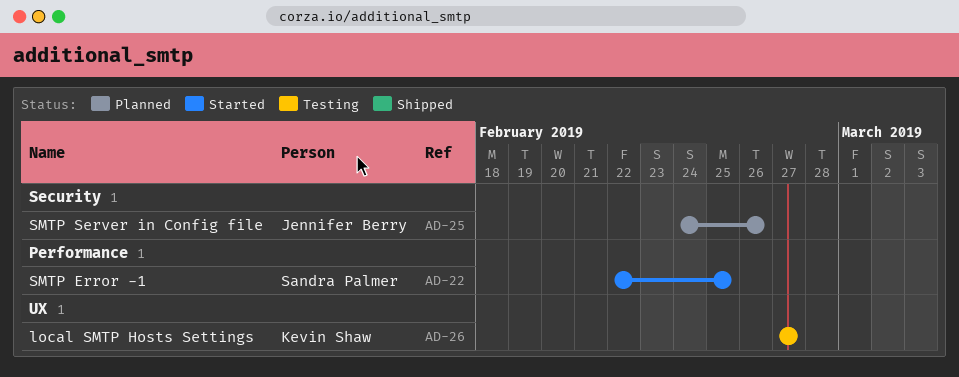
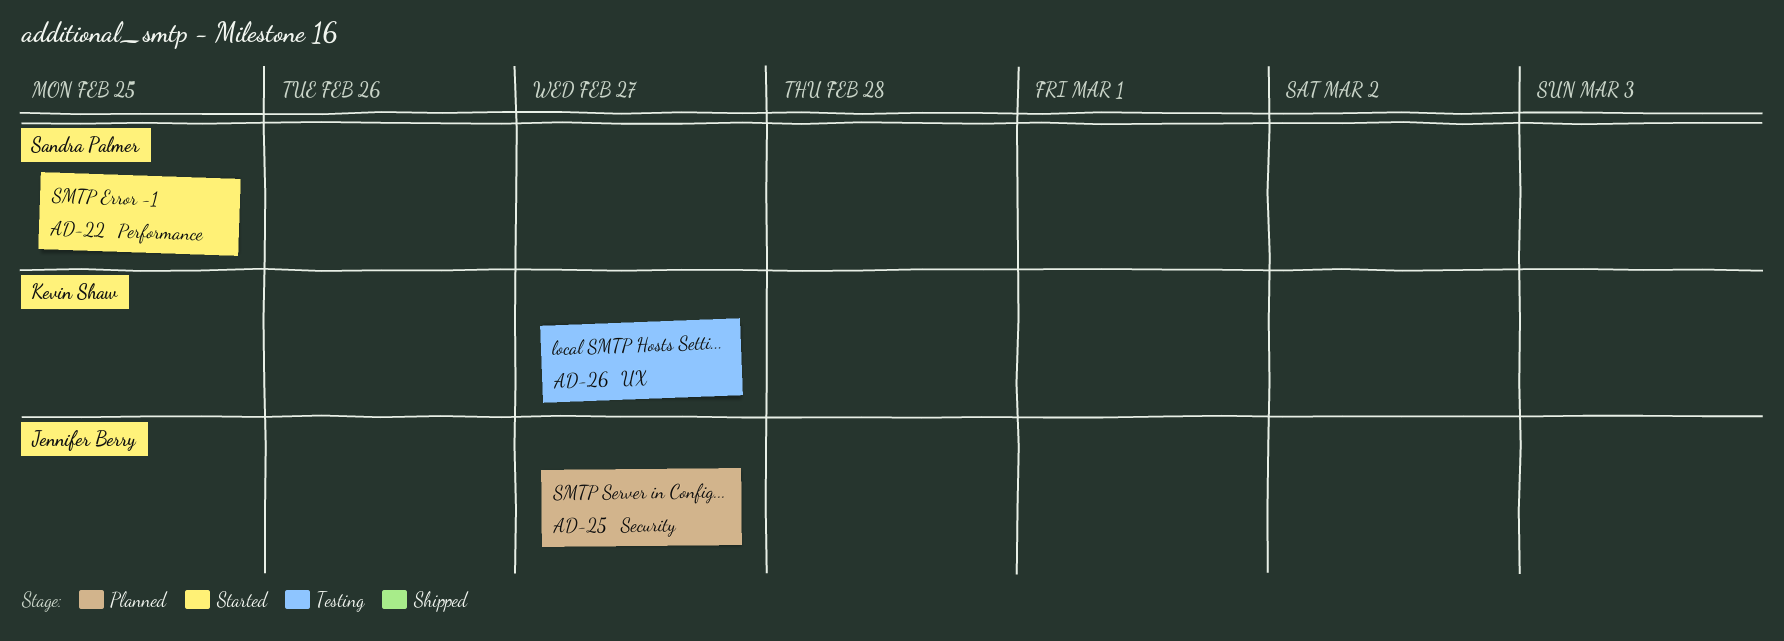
AD-25, due: Feb 26 -> Feb 27

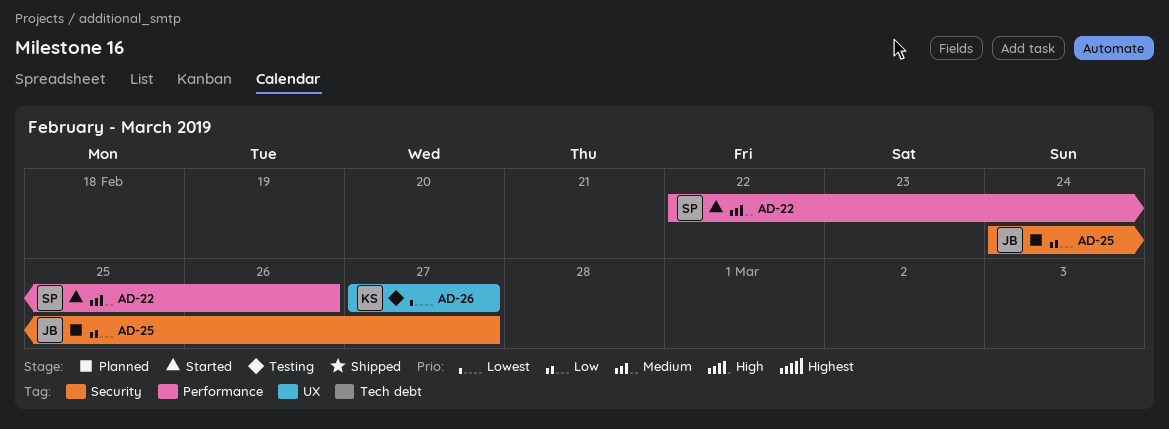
AD-22, due: Feb 25 -> Feb 26

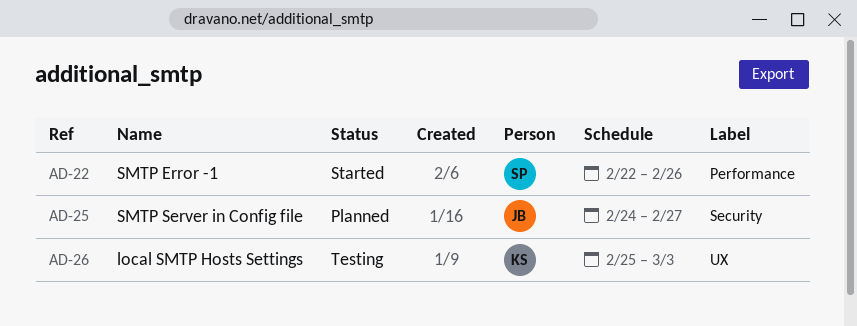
AD-26, start: Feb 27 -> Feb 25
AD-26, due: Feb 27 -> Mar 3

